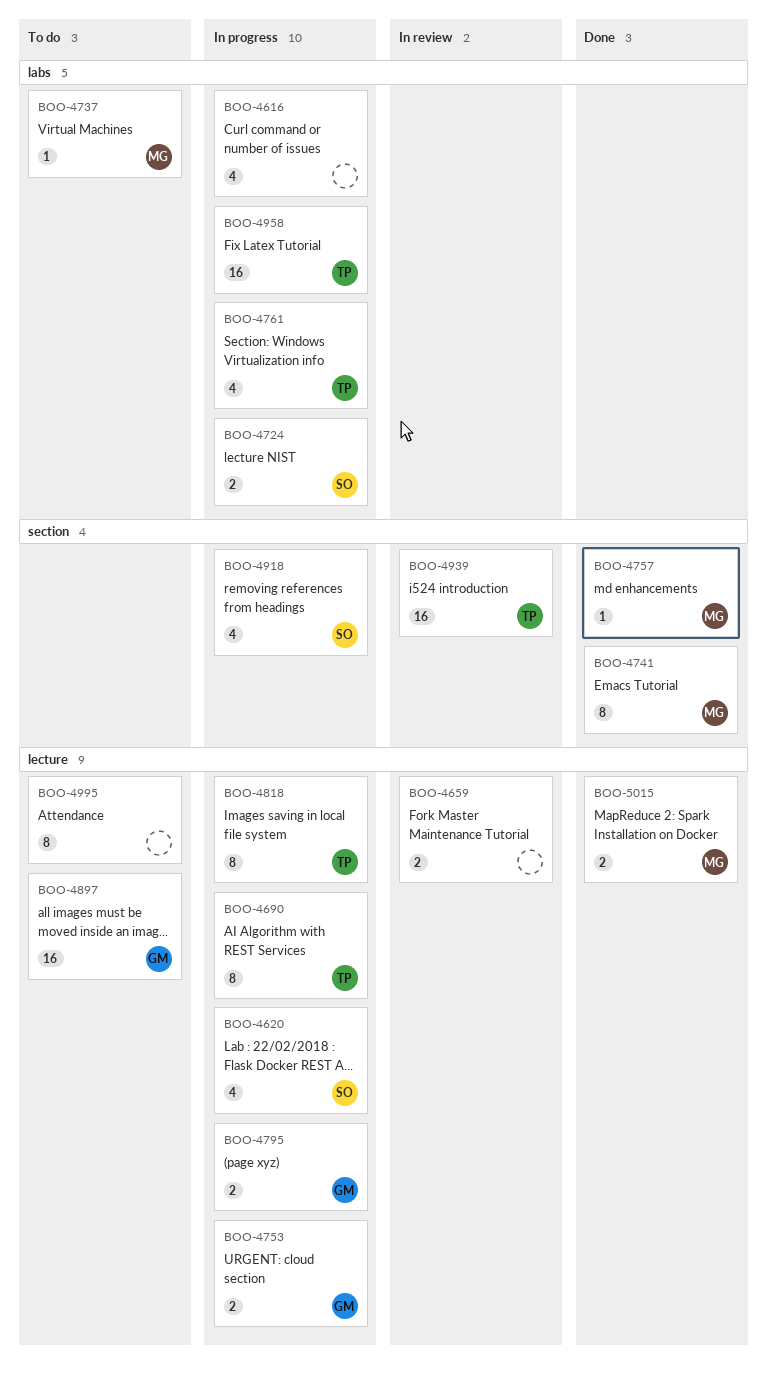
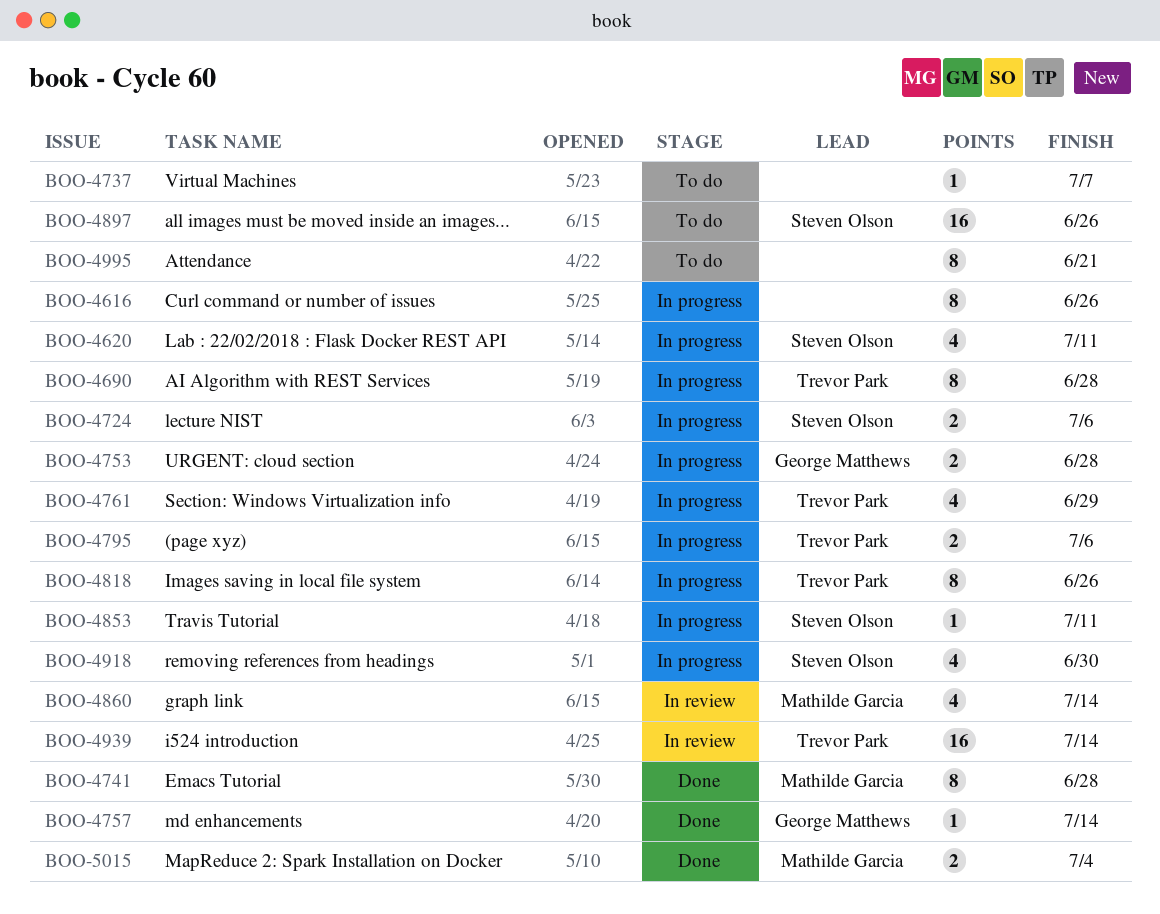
BOO-4616, estimate: 4 -> 8
BOO-4659: present -> none
BOO-4737, owner: Mathilde Garcia -> none
BOO-4757, owner: Mathilde Garcia -> George Matthews
BOO-4795, owner: George Matthews -> Trevor Park
BOO-4853: none -> present
BOO-4860: none -> present
BOO-4897, owner: George Matthews -> Steven Olson
BOO-4958: present -> none

